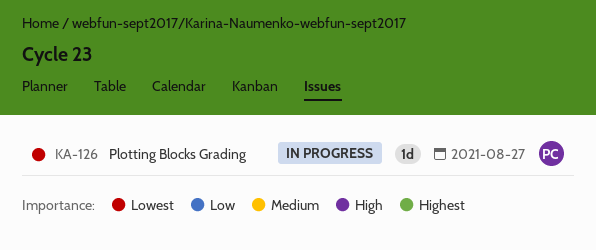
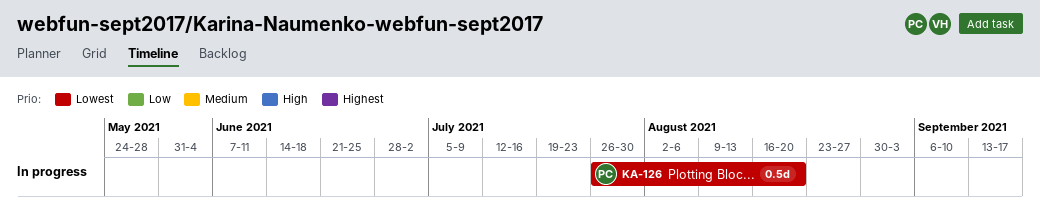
KA-126, estimate: 1d -> 0.5d
KA-126, due: Aug 27 -> Aug 20

